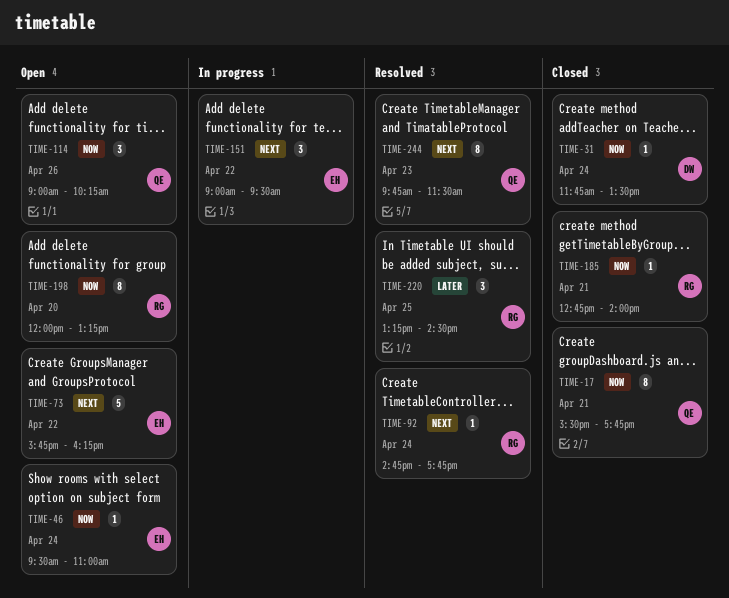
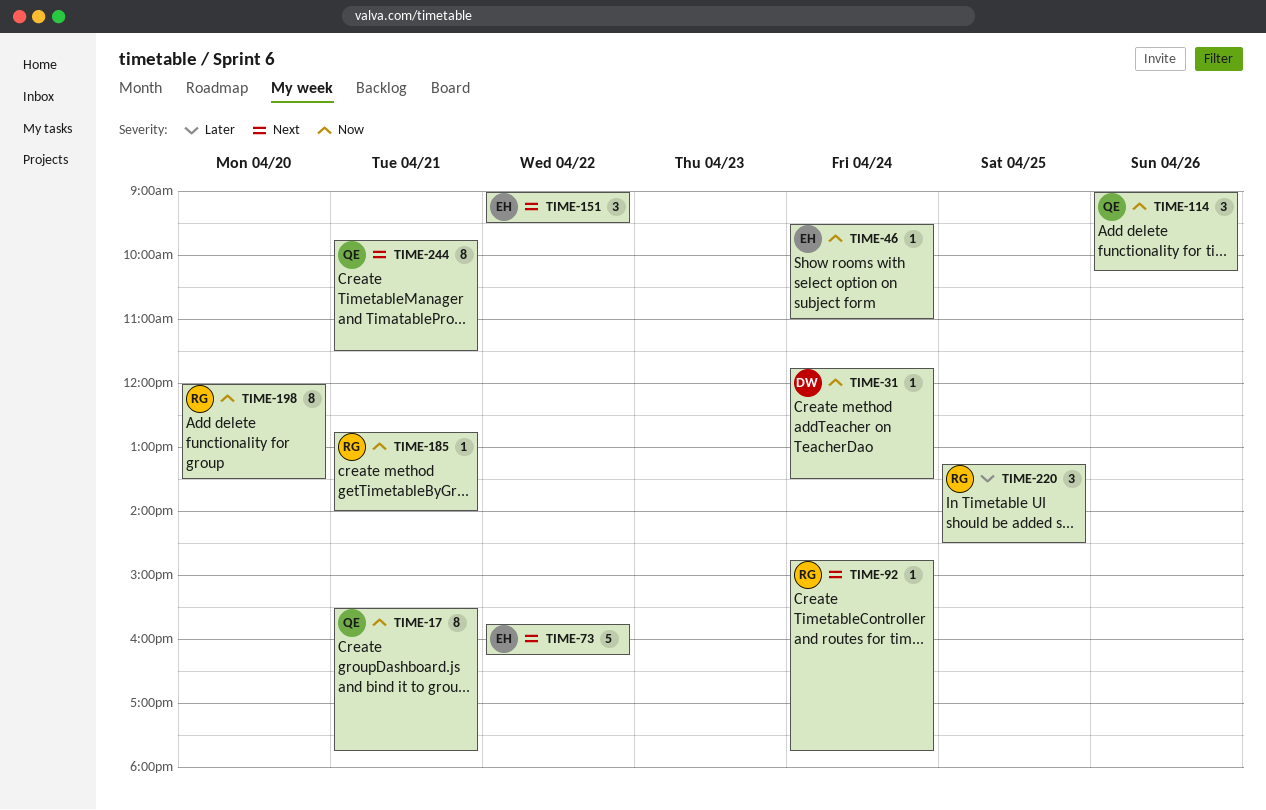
TIME-198, ends: 13:15 -> 13:30
TIME-244, day: Apr 23 -> Apr 21

